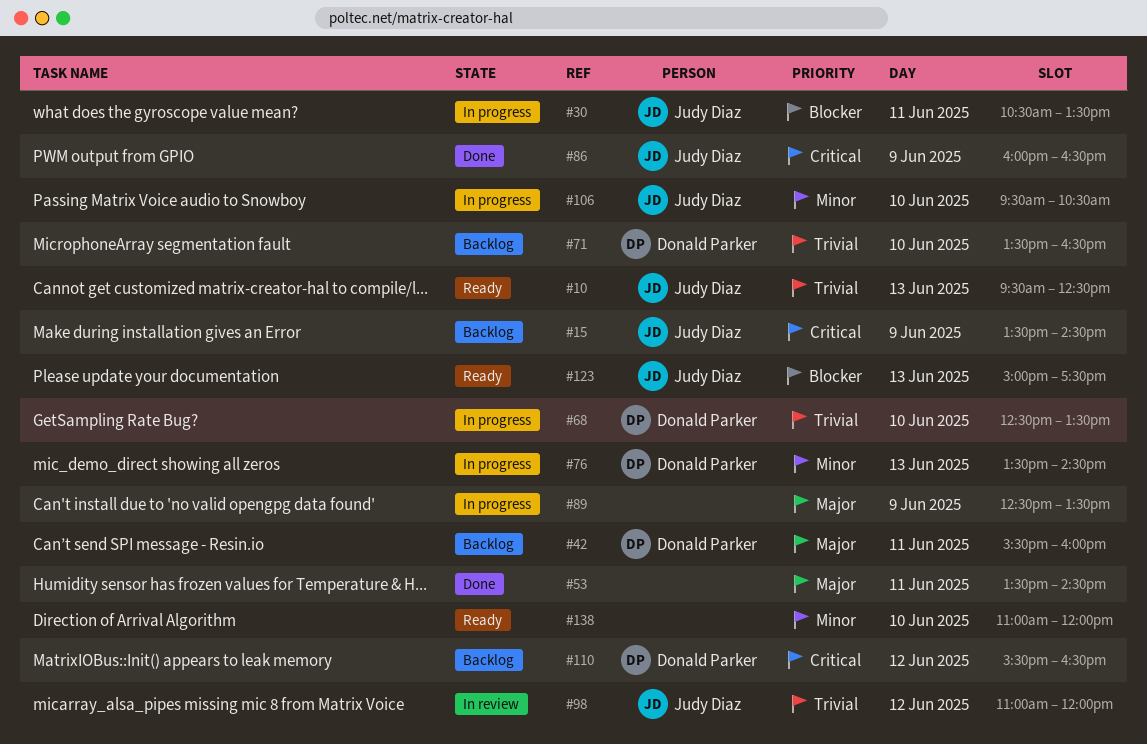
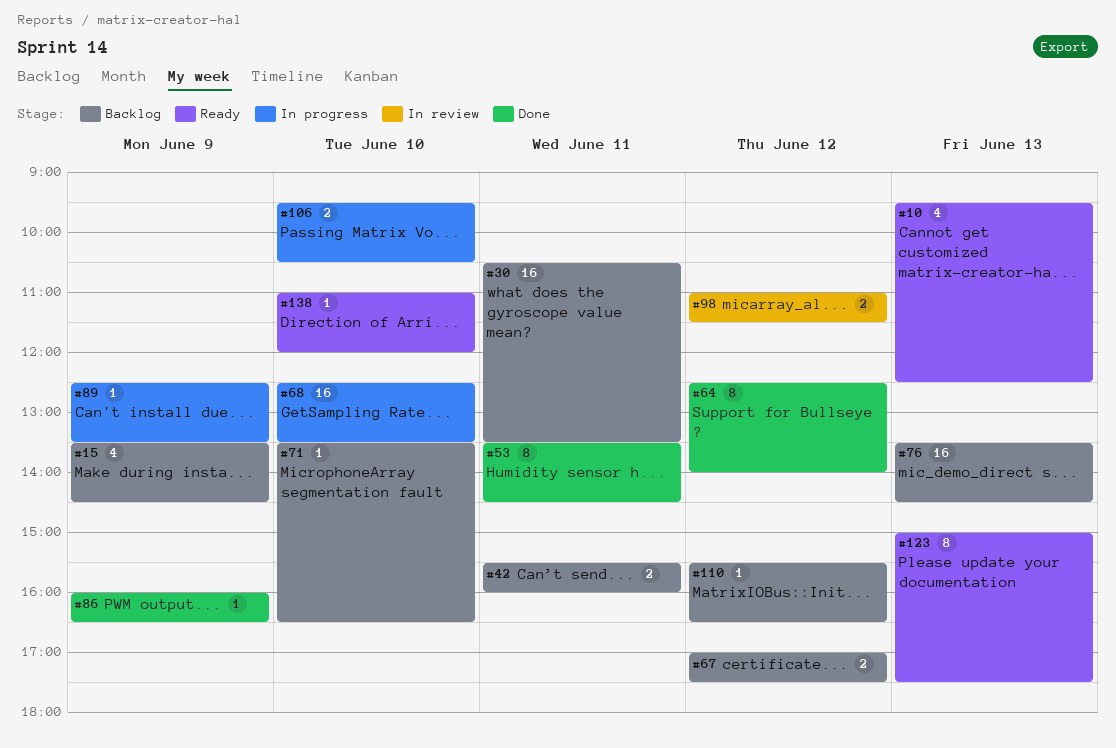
#30, status: In progress -> Backlog
#64: none -> present
#67: none -> present
#76, status: In progress -> Backlog
#98, ends: 12:00 -> 11:30

